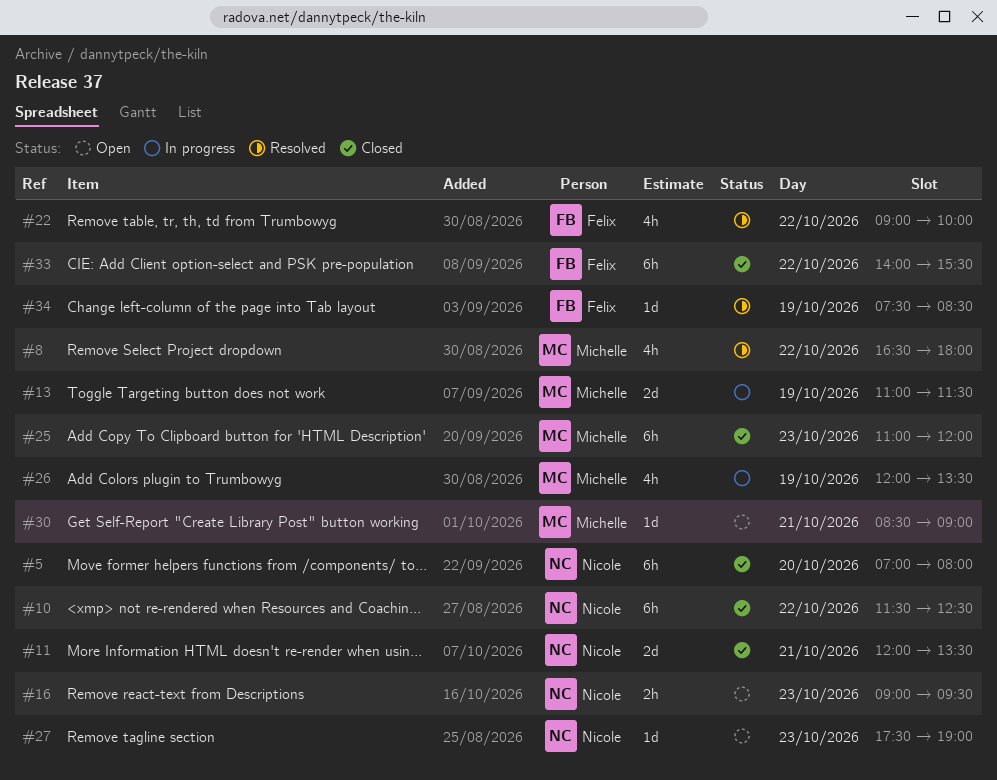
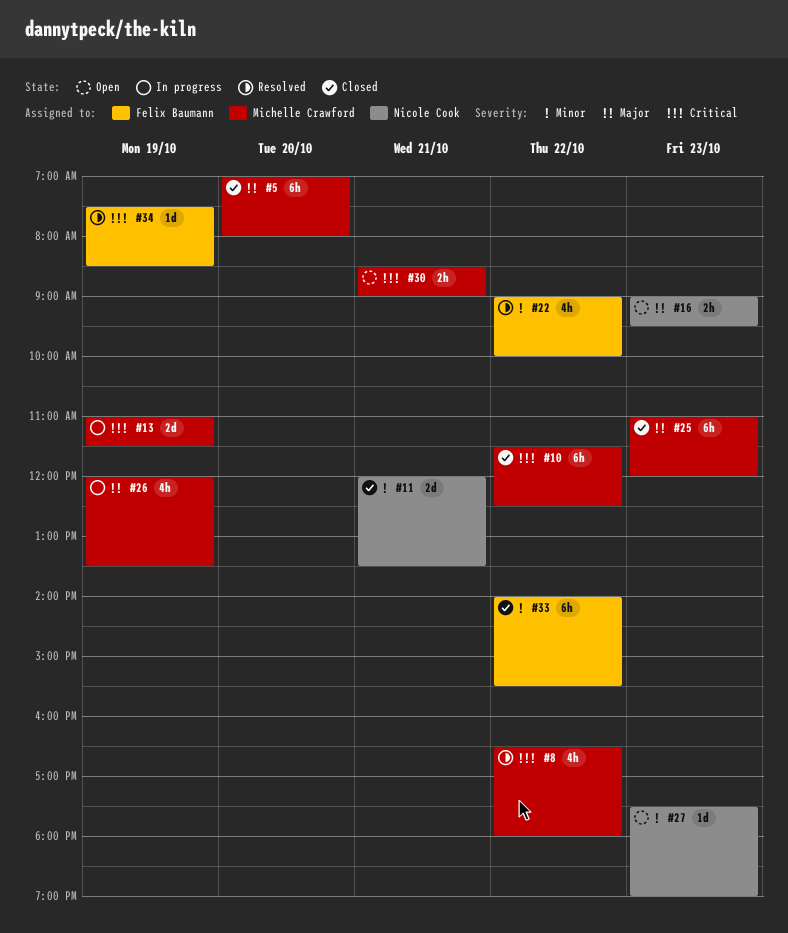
#5, owner: Nicole Cook -> Michelle Crawford
#10, owner: Nicole Cook -> Michelle Crawford
#30, estimate: 1d -> 2h

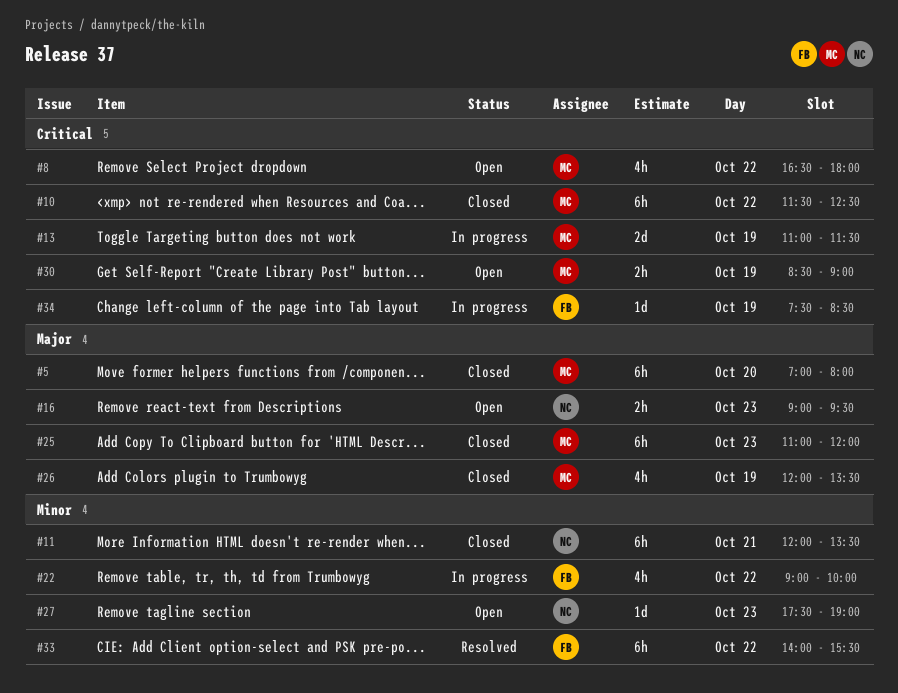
#8, status: Resolved -> Open
#11, estimate: 2d -> 6h
#22, status: Resolved -> In progress
#26, status: In progress -> Closed
#30, day: Oct 21 -> Oct 19
#33, status: Closed -> Resolved
#34, status: Resolved -> In progress

